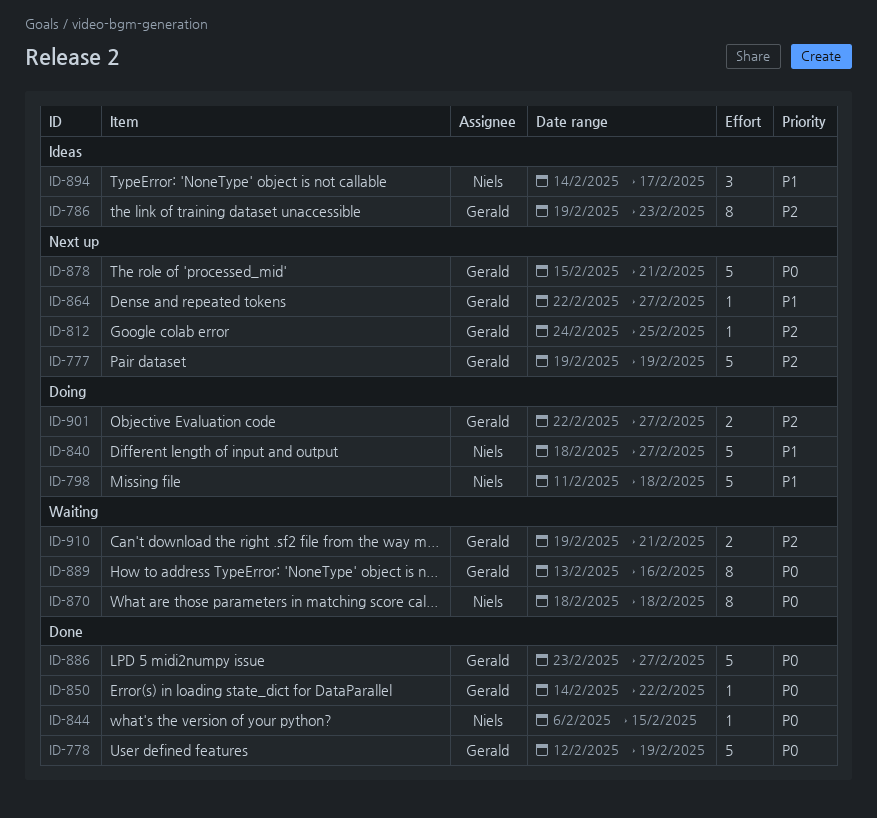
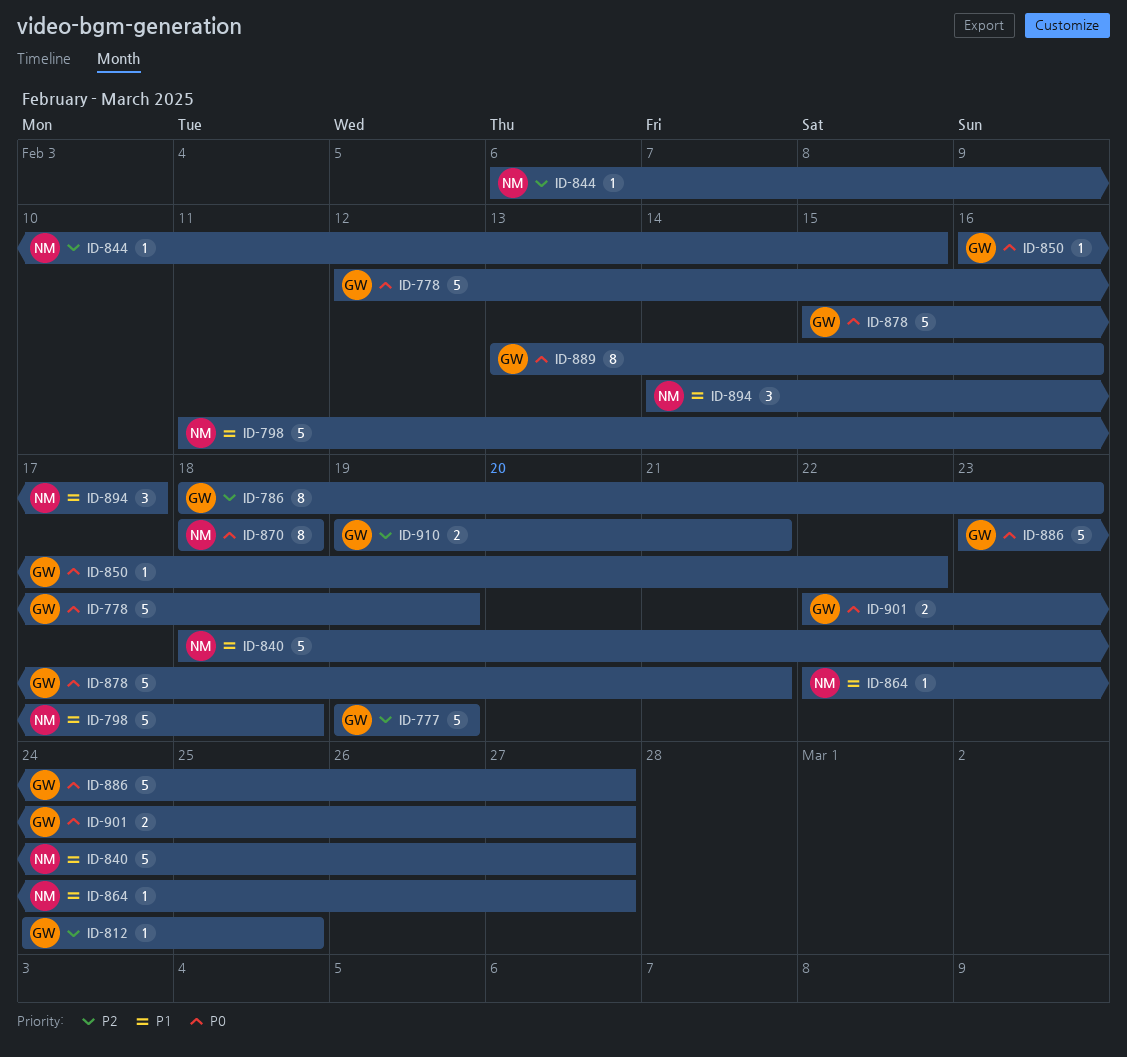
ID-786, start: Feb 19 -> Feb 18
ID-844, priority: P0 -> P2
ID-850, start: Feb 14 -> Feb 16
ID-864, owner: Gerald -> Niels
ID-901, priority: P2 -> P0

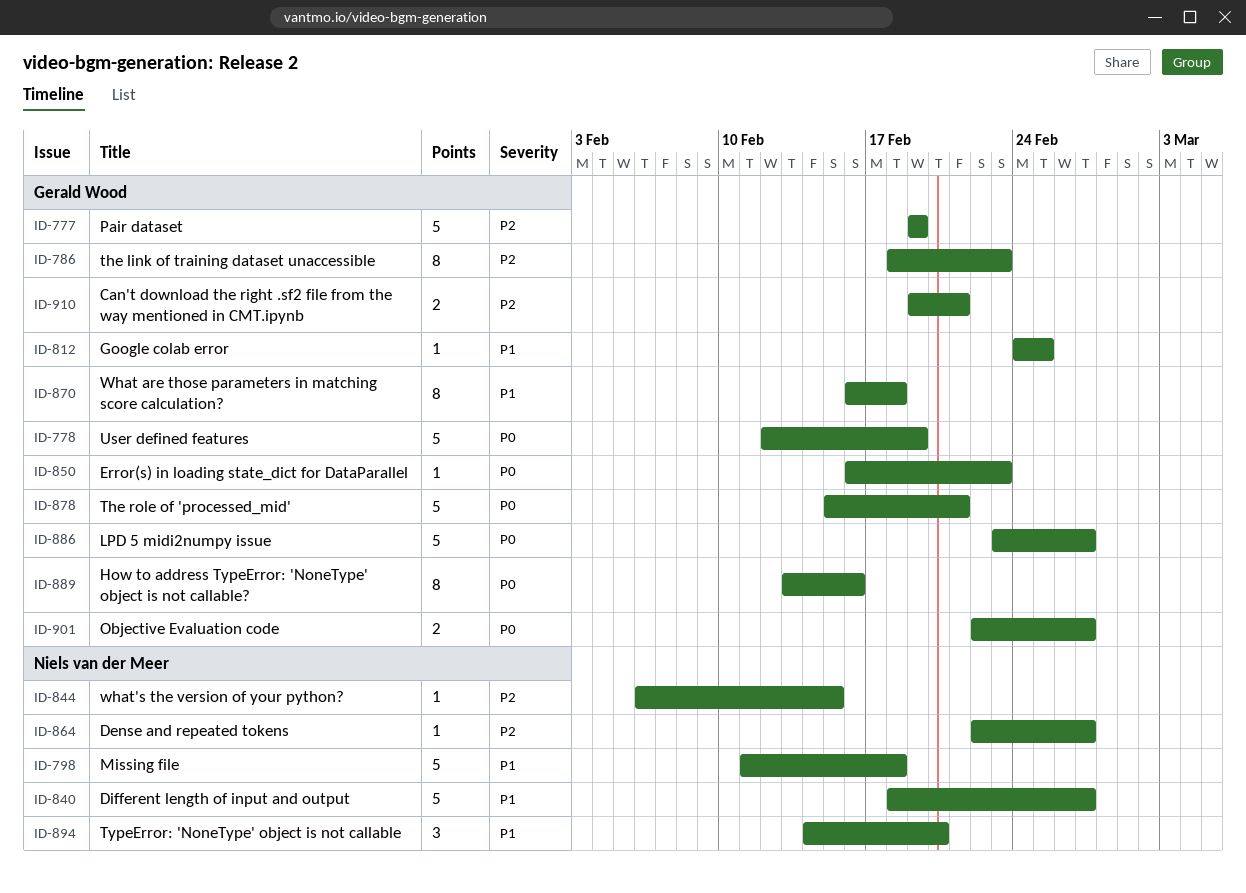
ID-812, priority: P2 -> P1
ID-850, due: Feb 22 -> Feb 23
ID-864, priority: P1 -> P2
ID-870, owner: Niels van der Meer -> Gerald Wood
ID-870, priority: P0 -> P1
ID-870, start: Feb 18 -> Feb 16
ID-894, due: Feb 17 -> Feb 20

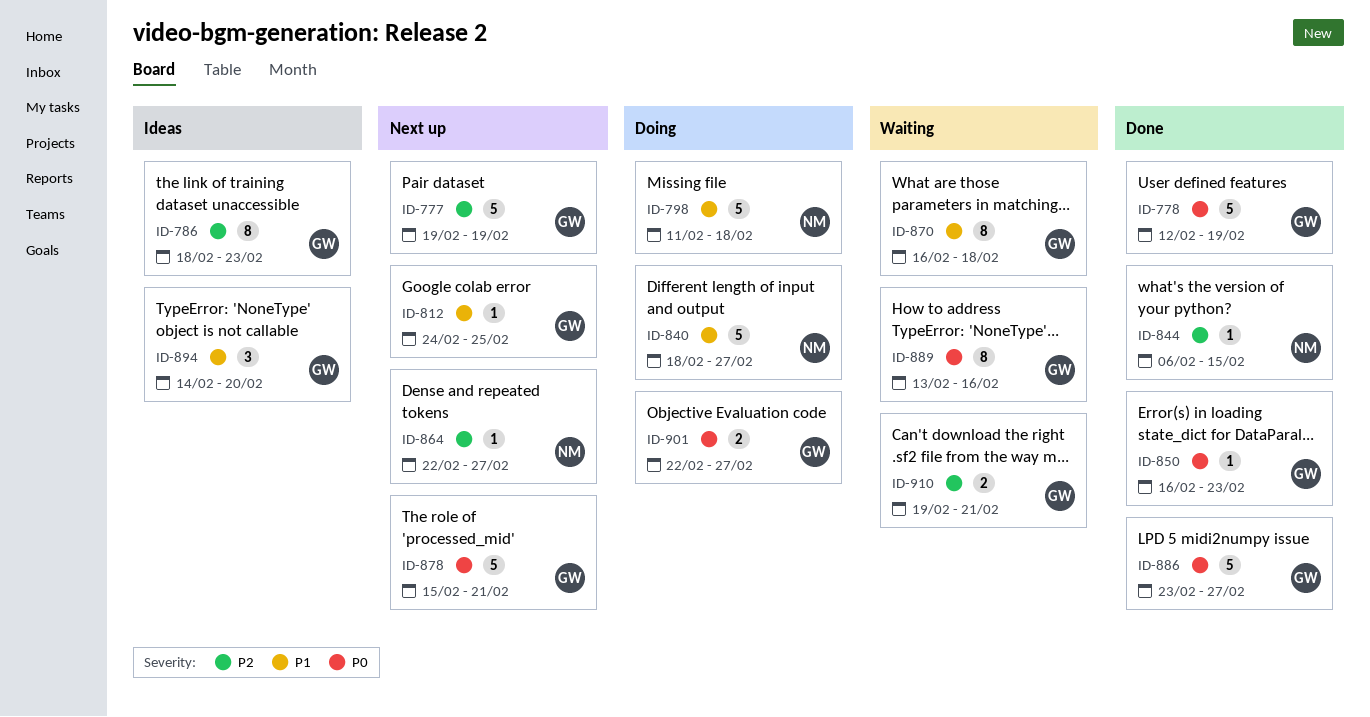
ID-894, owner: Niels van der Meer -> Gerald Wood

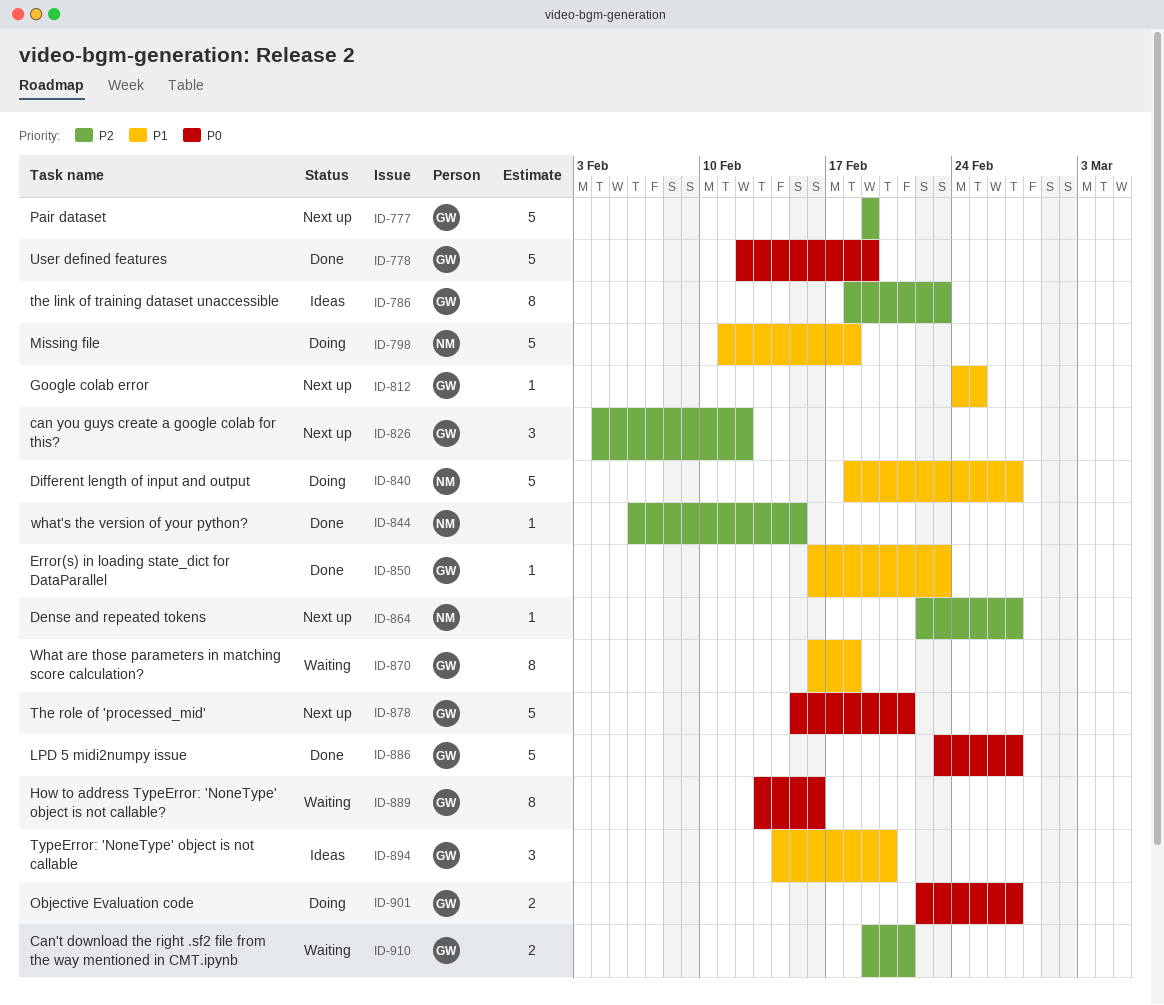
ID-826: none -> present
ID-850, priority: P0 -> P1

